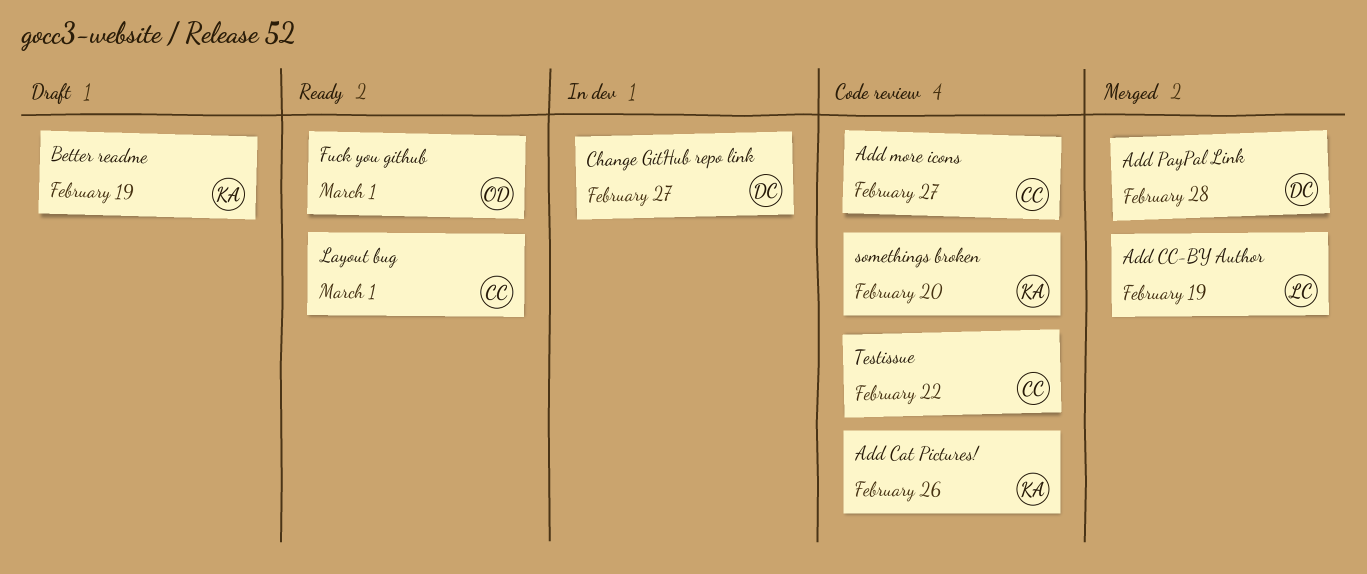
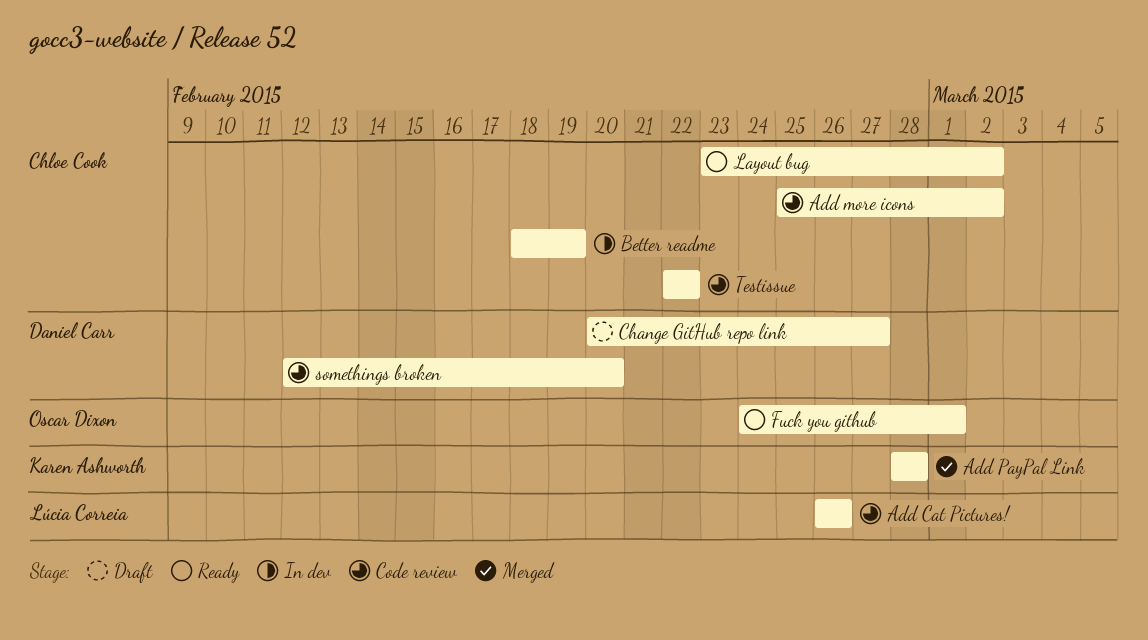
Add Cat Pictures!, owner: Karen Ashworth -> Lúcia Correia
Add CC-BY Author: present -> none
Add more icons, due: Feb 27 -> Mar 2
Add PayPal Link, owner: Daniel Carr -> Karen Ashworth
Better readme, status: Draft -> In dev
Better readme, owner: Karen Ashworth -> Chloe Cook
Change GitHub repo link, status: In dev -> Draft
Layout bug, due: Mar 1 -> Mar 2
somethings broken, owner: Karen Ashworth -> Daniel Carr

